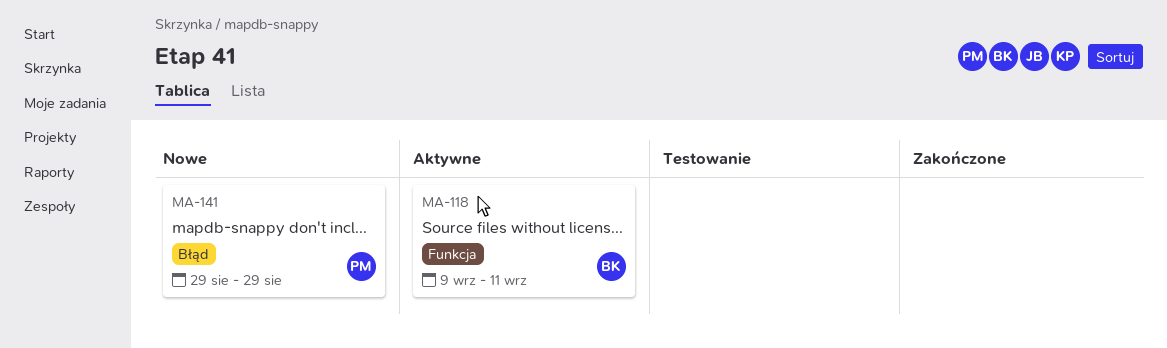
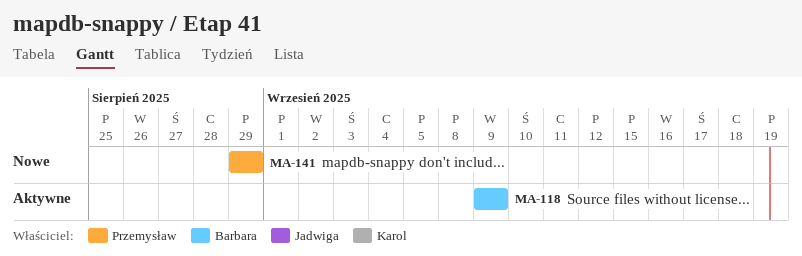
MA-118, due: Sep 11 -> Sep 9

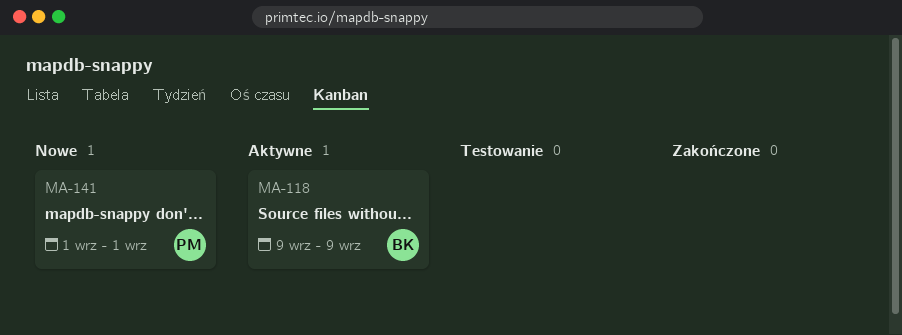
MA-141, start: Aug 29 -> Sep 1
MA-141, due: Aug 29 -> Sep 1

